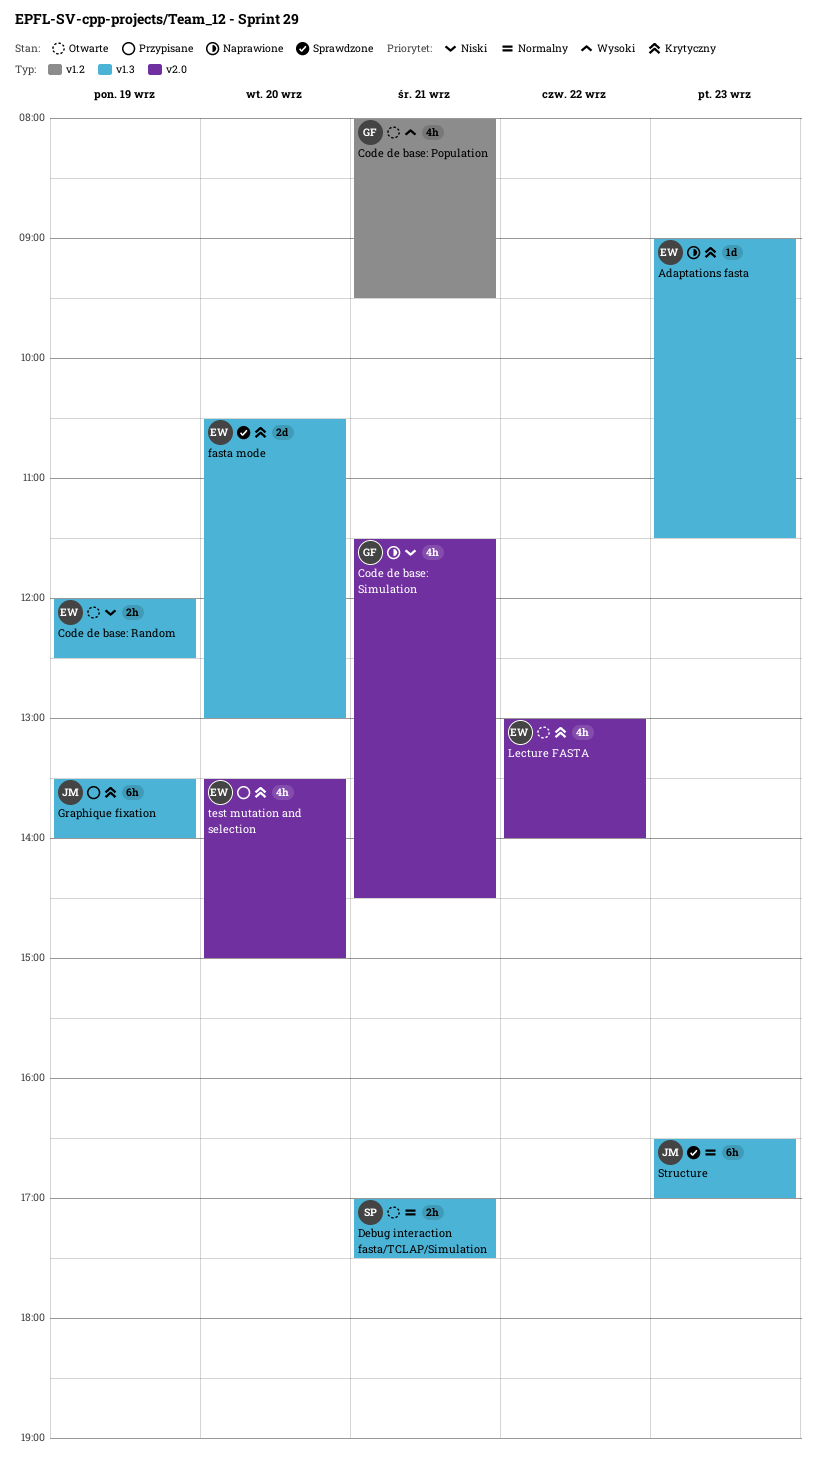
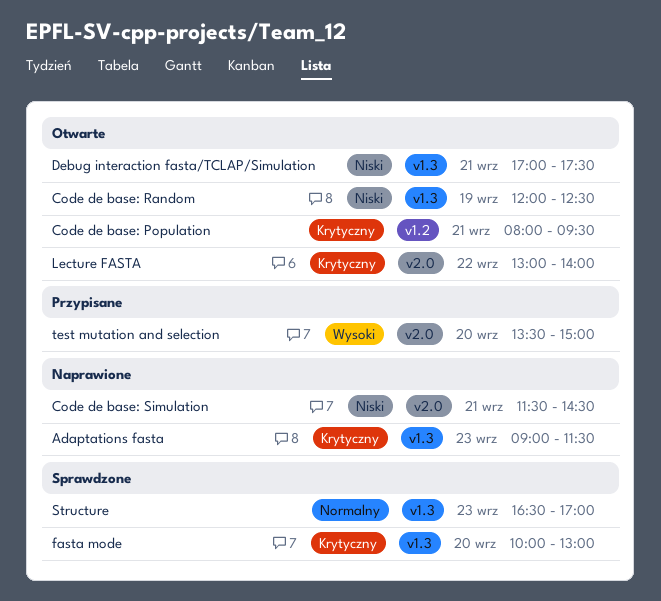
Code de base: Population, priority: Wysoki -> Krytyczny
Debug interaction fasta/TCLAP/Simulation, priority: Normalny -> Niski
fasta mode, begins: 10:30 -> 10:00
Graphique fixation: present -> none
test mutation and selection, priority: Krytyczny -> Wysoki

